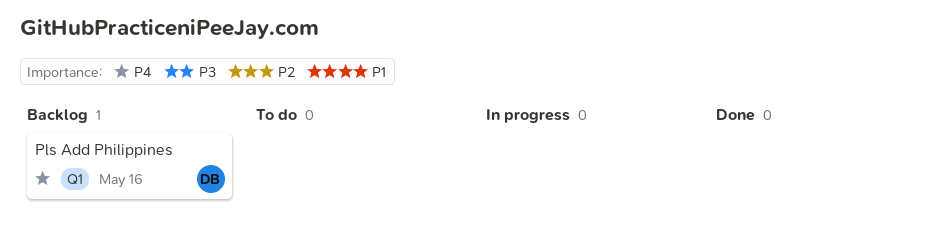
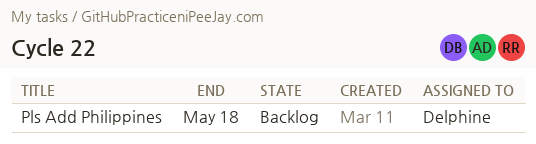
Pls Add Philippines, due: May 16 -> May 18

